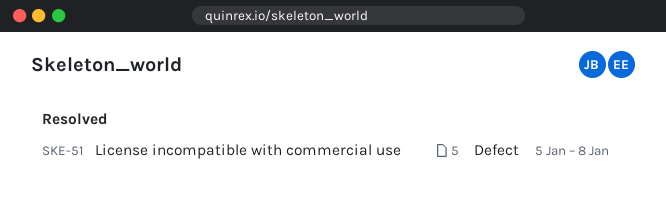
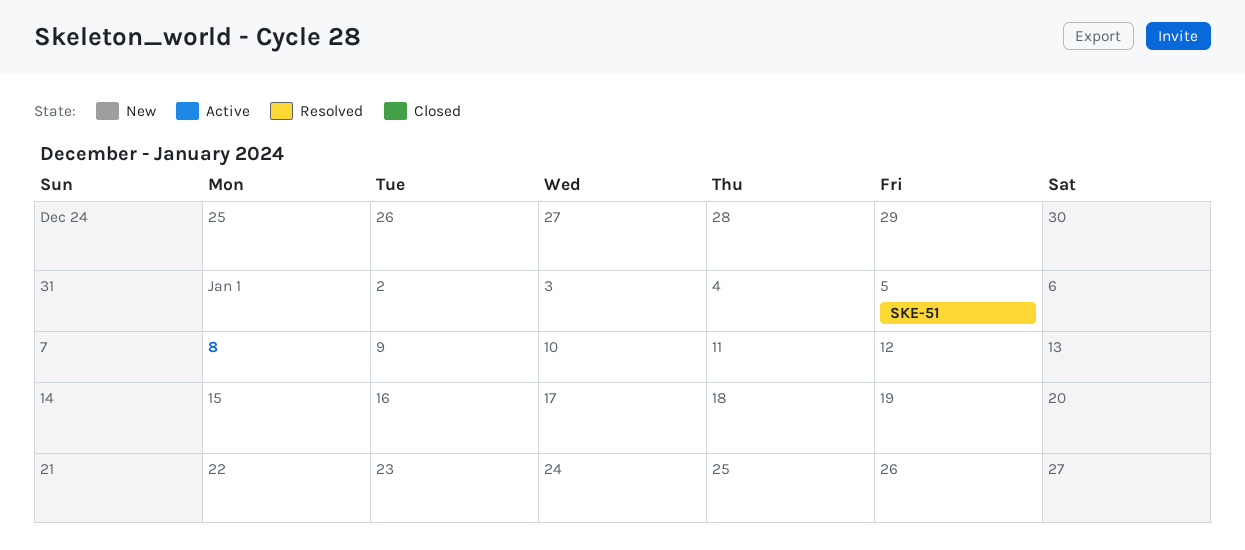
SKE-51, due: Jan 8 -> Jan 5

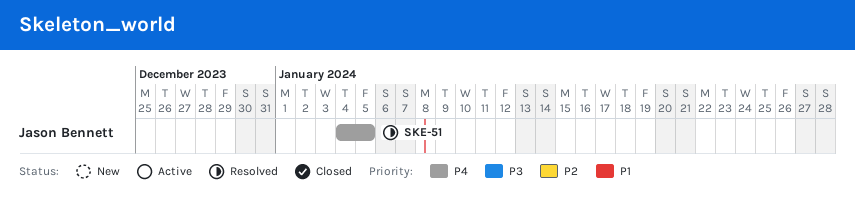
SKE-51, start: Jan 5 -> Jan 4

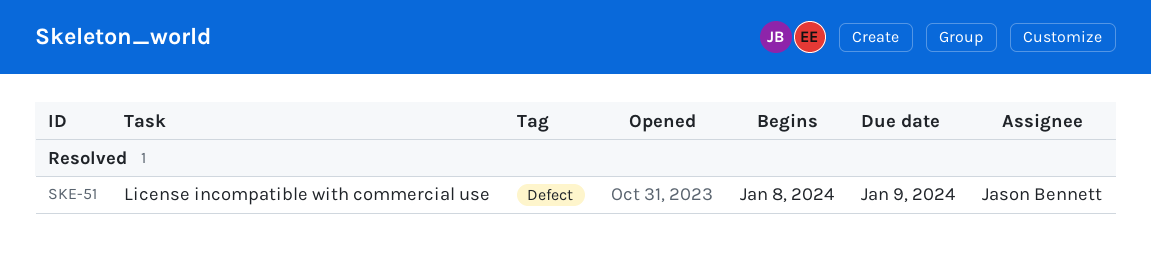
SKE-51, start: Jan 4 -> Jan 8
SKE-51, due: Jan 5 -> Jan 9

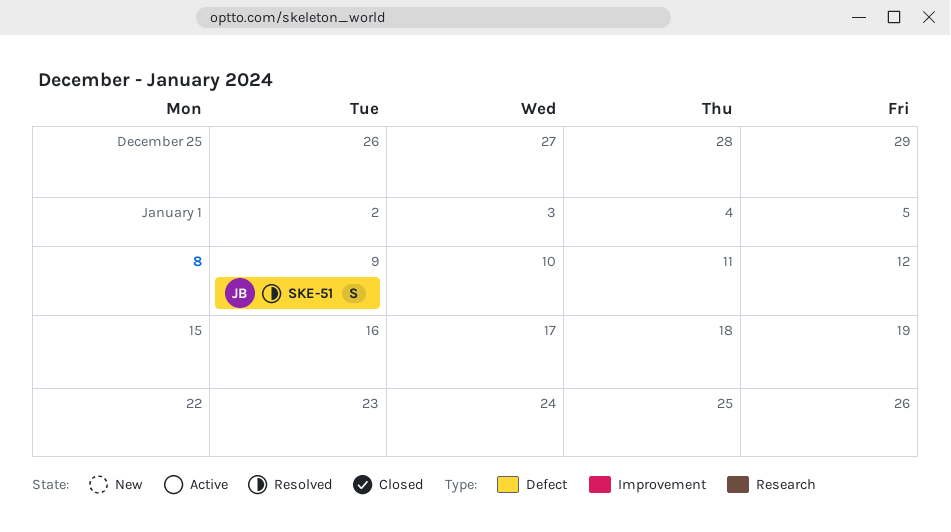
SKE-51, start: Jan 8 -> Jan 9

